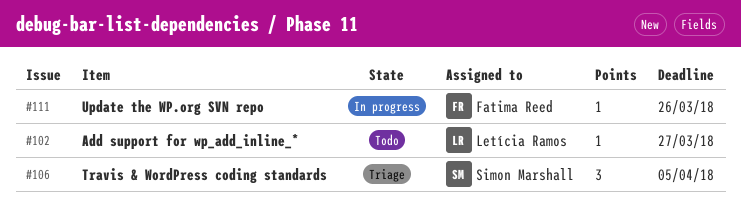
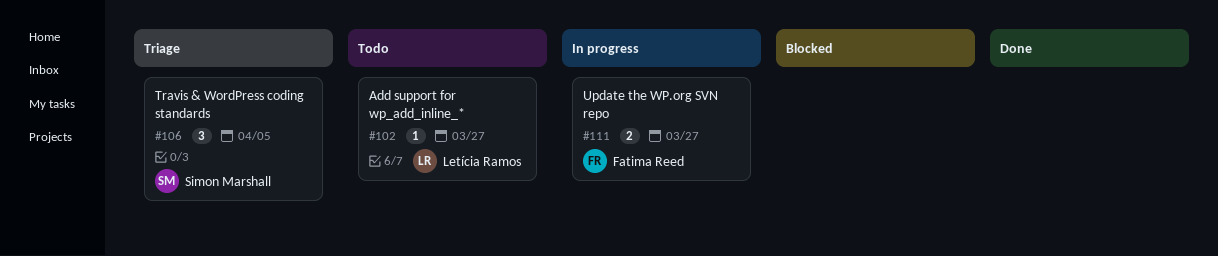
#111, estimate: 1 -> 2
#111, due: Mar 26 -> Mar 27

